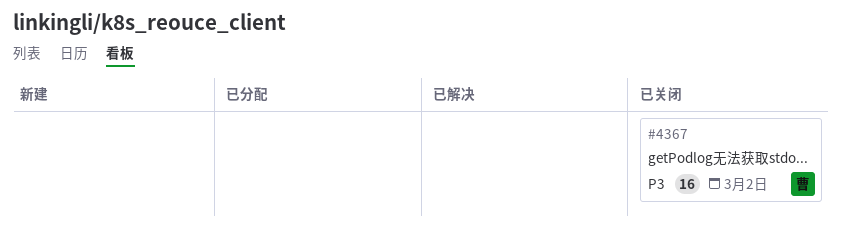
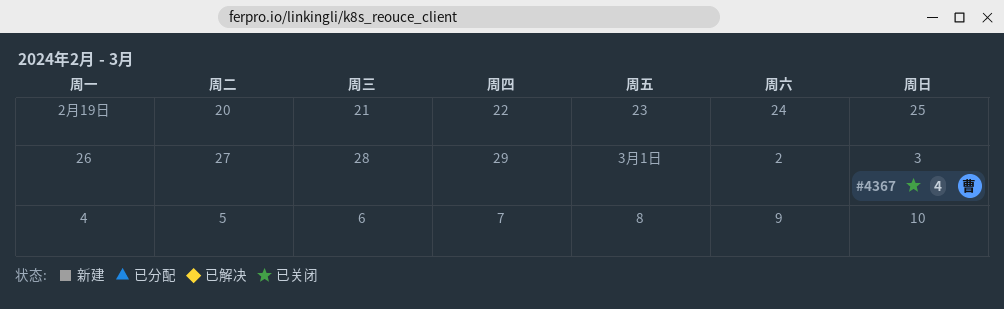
#4367, estimate: 16 -> 4
#4367, due: Mar 2 -> Mar 3

